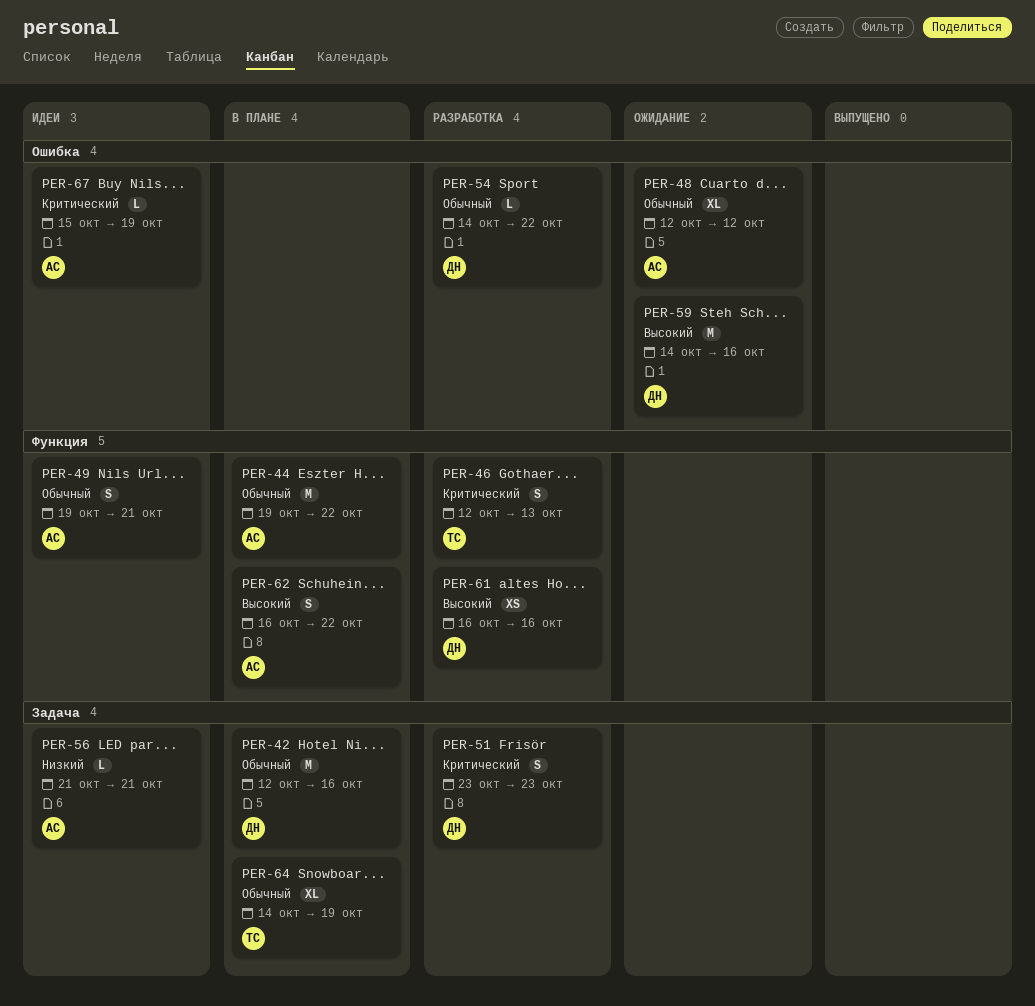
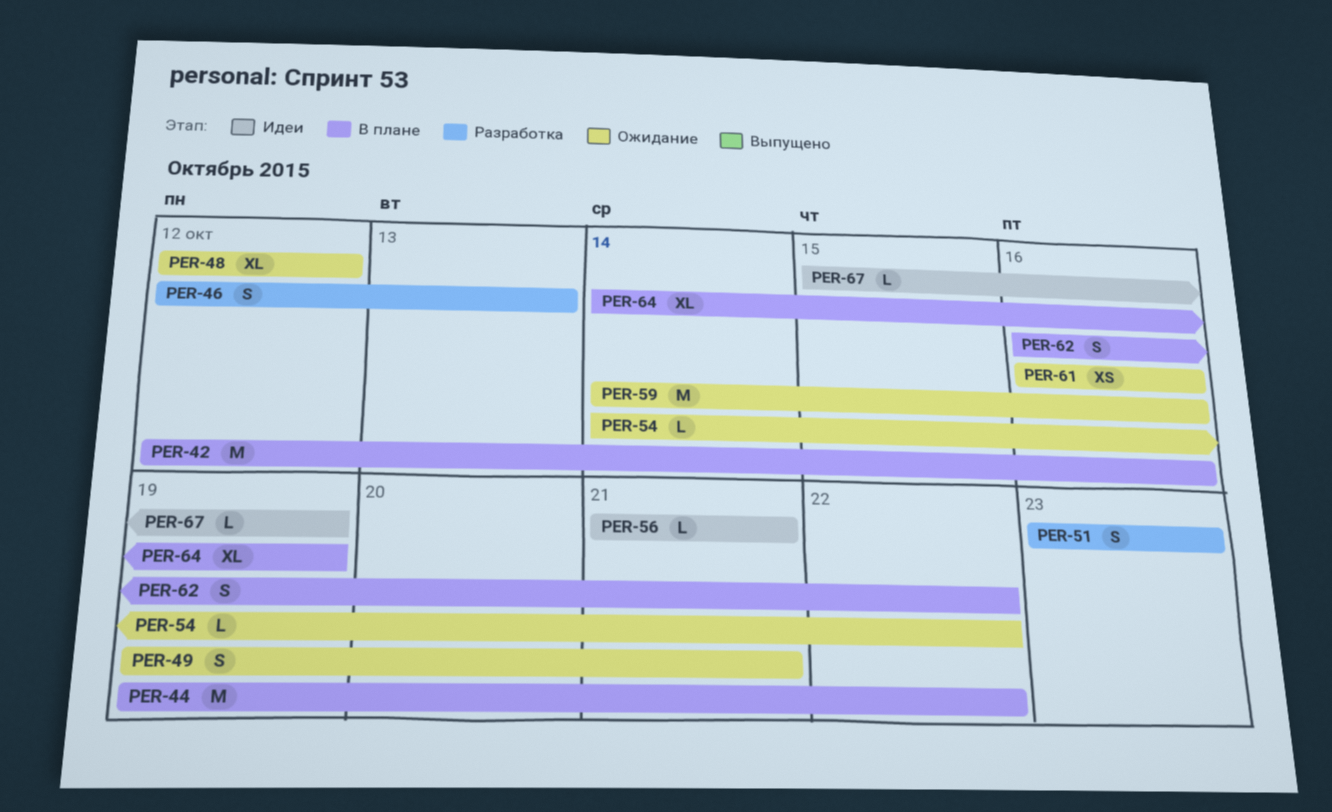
PER-49, status: Идеи -> Ожидание
PER-54, status: Разработка -> Ожидание
PER-61, status: Разработка -> Ожидание

